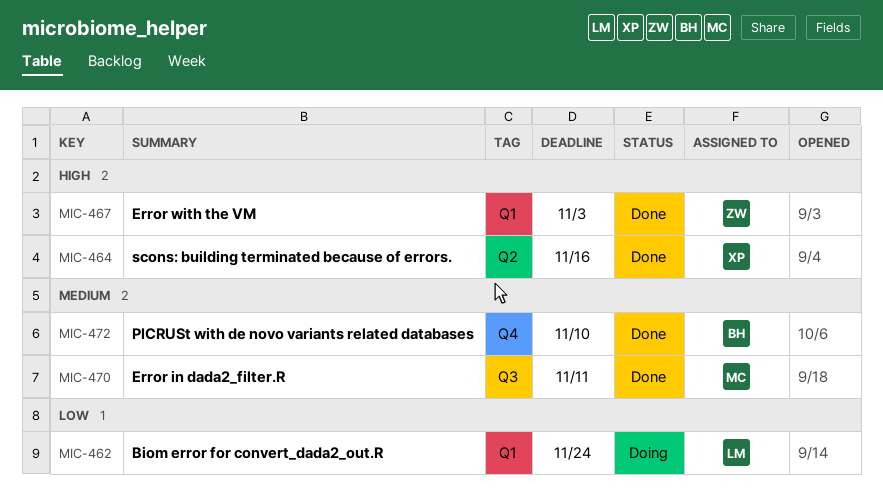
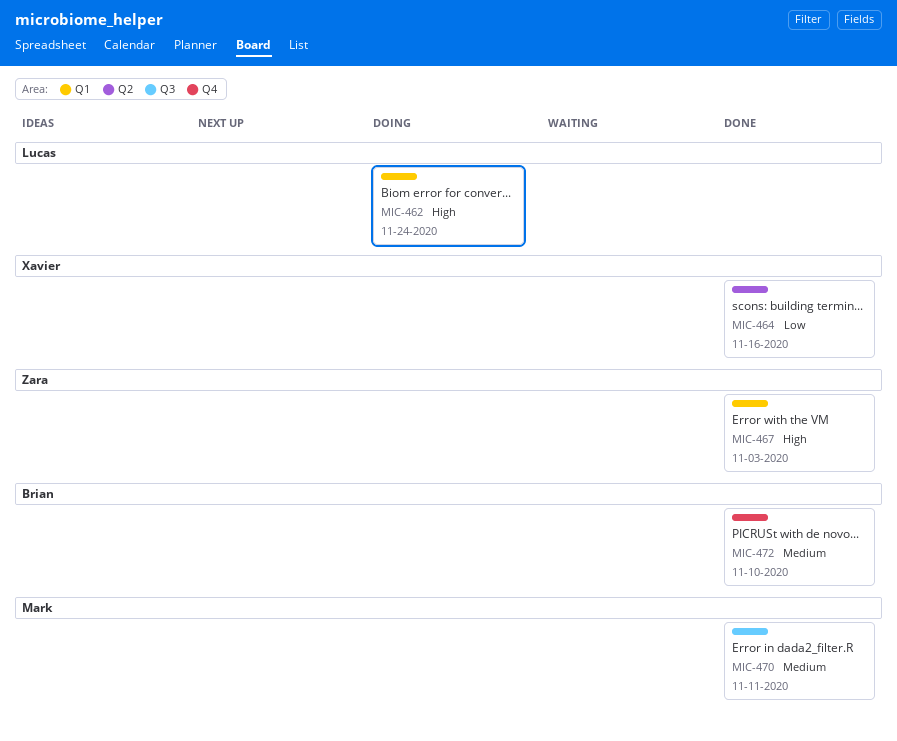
MIC-462, priority: Low -> High
MIC-464, priority: High -> Low

